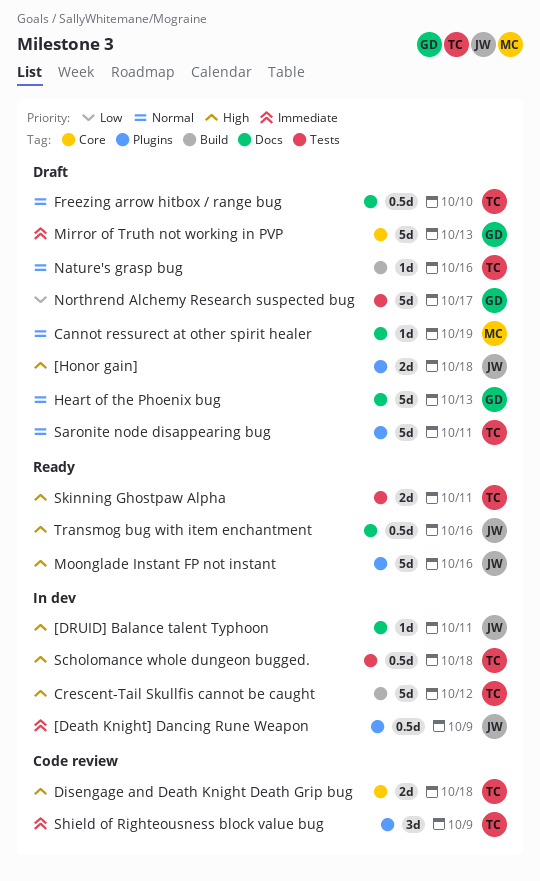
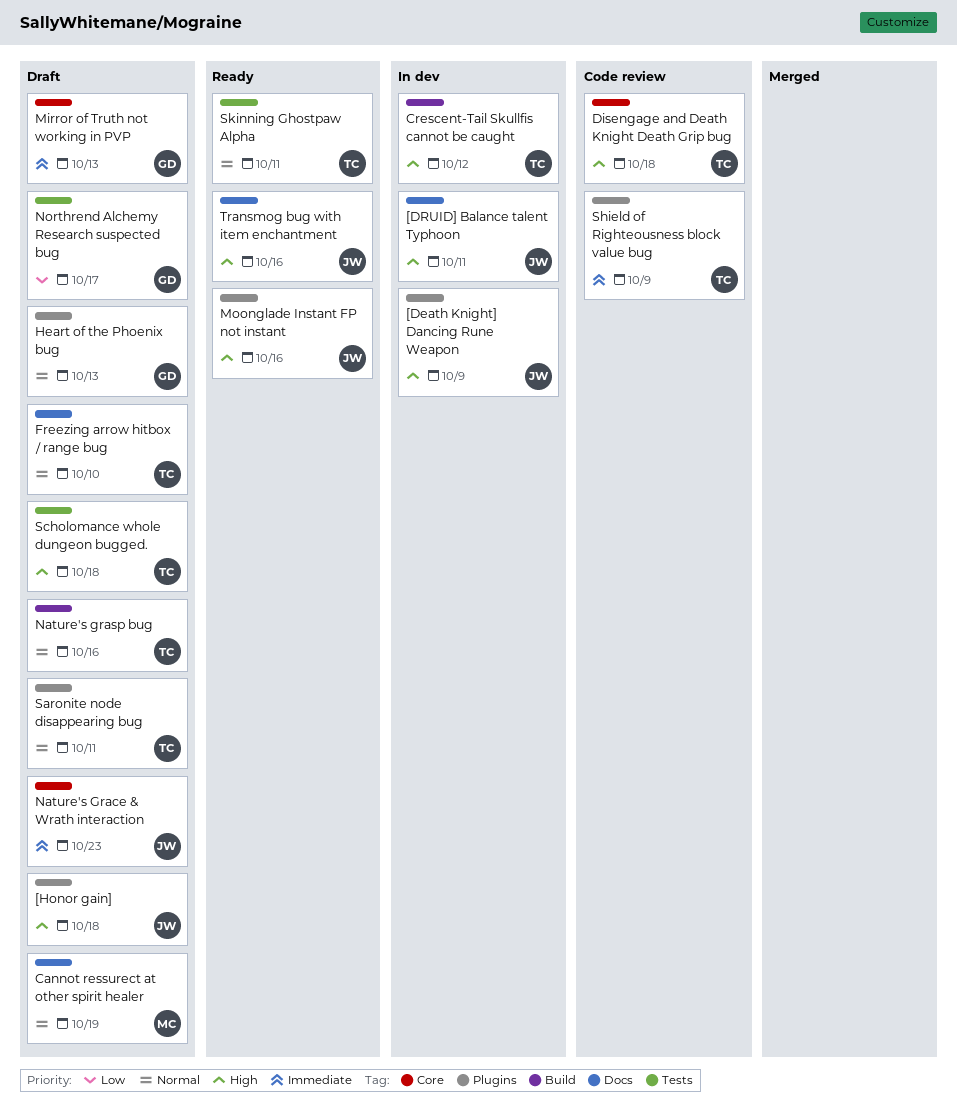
[Death Knight] Dancing Rune Weapon, priority: Immediate -> High
Heart of the Phoenix bug, label: Docs -> Plugins
Nature's Grace & Wrath interaction: none -> present
Scholomance whole dungeon bugged., status: In dev -> Draft
Skinning Ghostpaw Alpha, priority: High -> Normal

